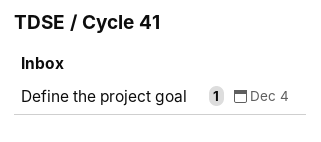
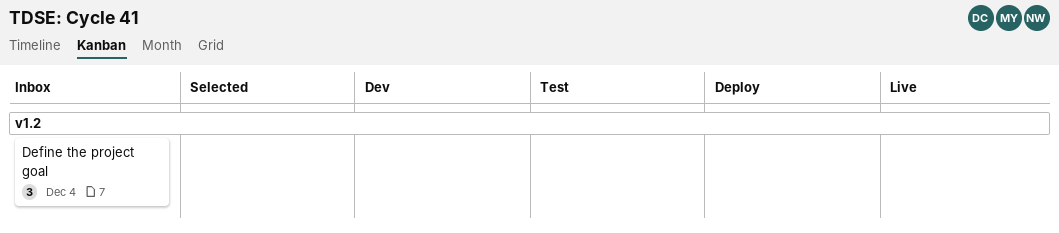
Define the project goal, estimate: 1 -> 3

